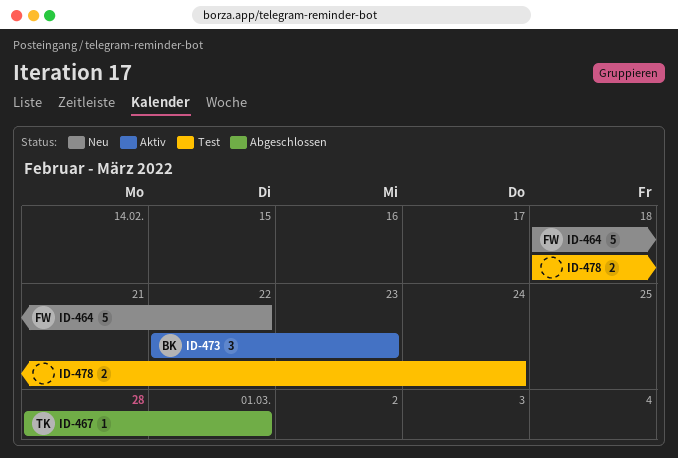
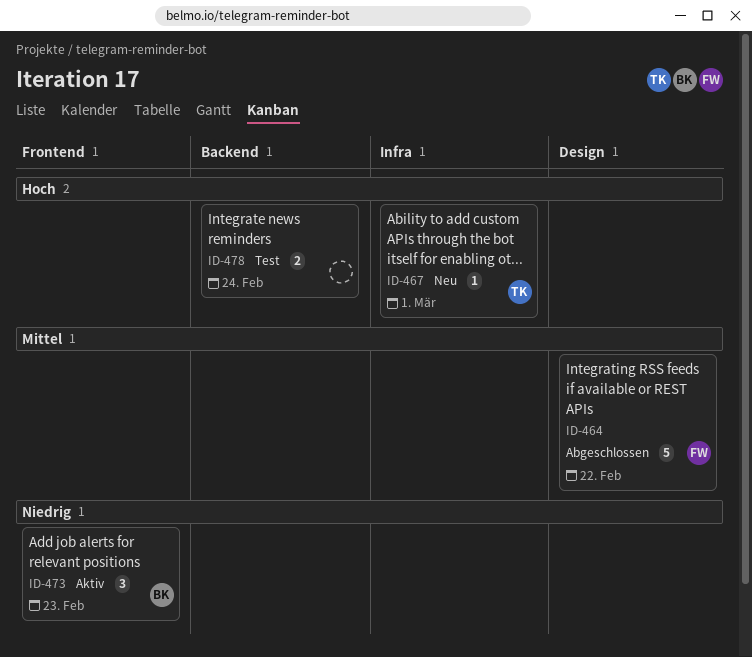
ID-464, status: Neu -> Abgeschlossen
ID-467, status: Abgeschlossen -> Neu

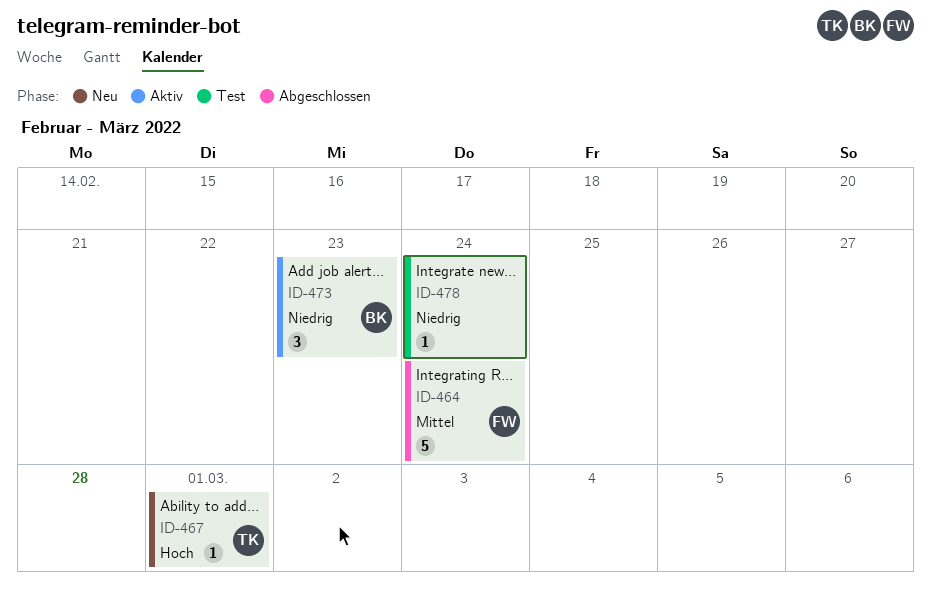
ID-464, due: Feb 22 -> Feb 24
ID-478, priority: Hoch -> Niedrig
ID-478, estimate: 2 -> 1

